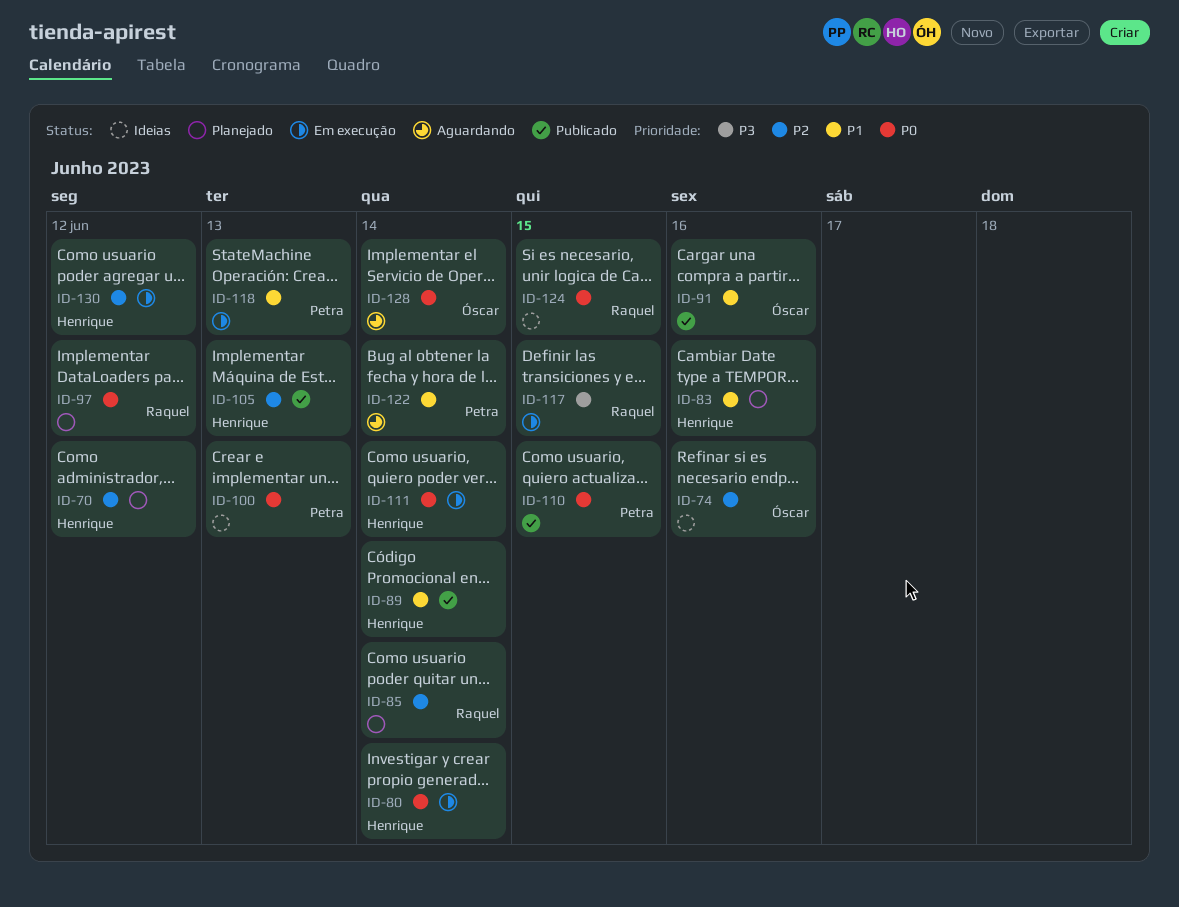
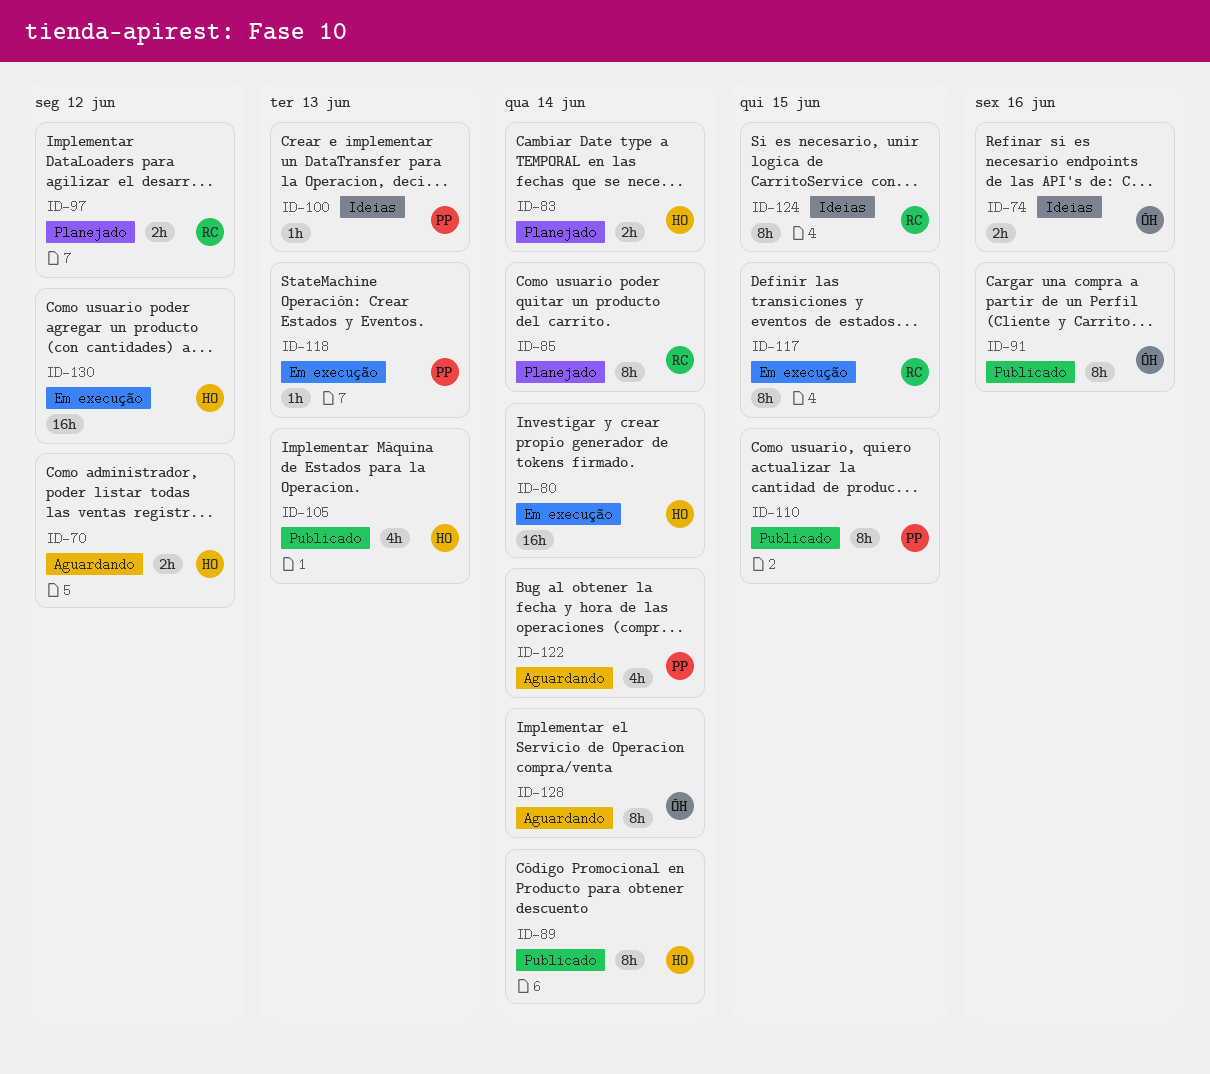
ID-70, status: Planejado -> Aguardando
ID-83, due: Jun 16 -> Jun 14
ID-111: present -> none

